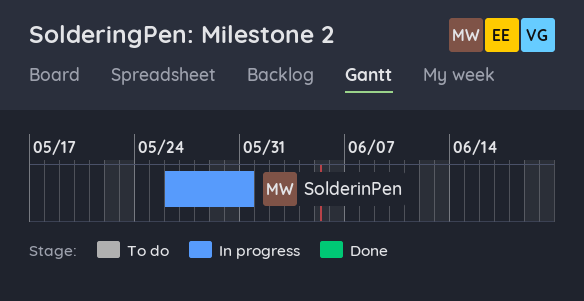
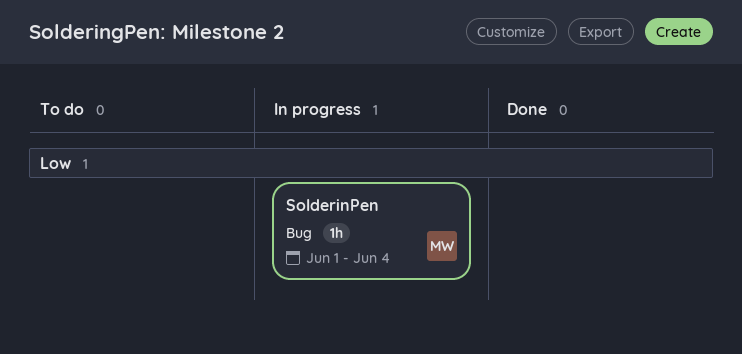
SolderinPen, start: May 26 -> Jun 1
SolderinPen, due: May 31 -> Jun 4

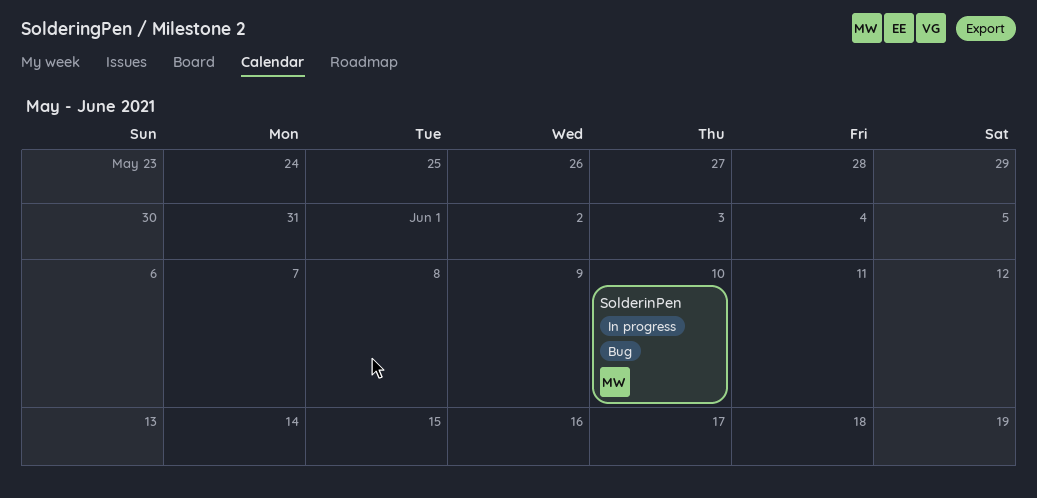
SolderinPen, due: Jun 4 -> Jun 10

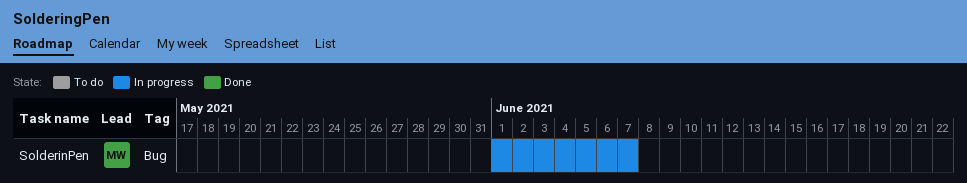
SolderinPen, due: Jun 10 -> Jun 7

